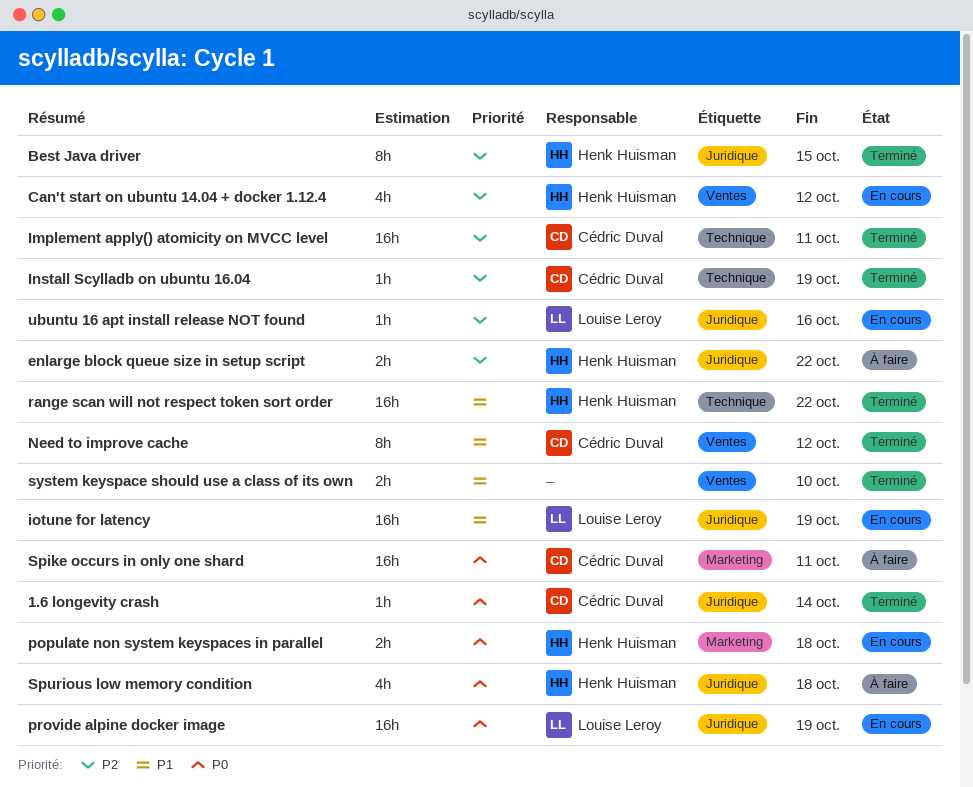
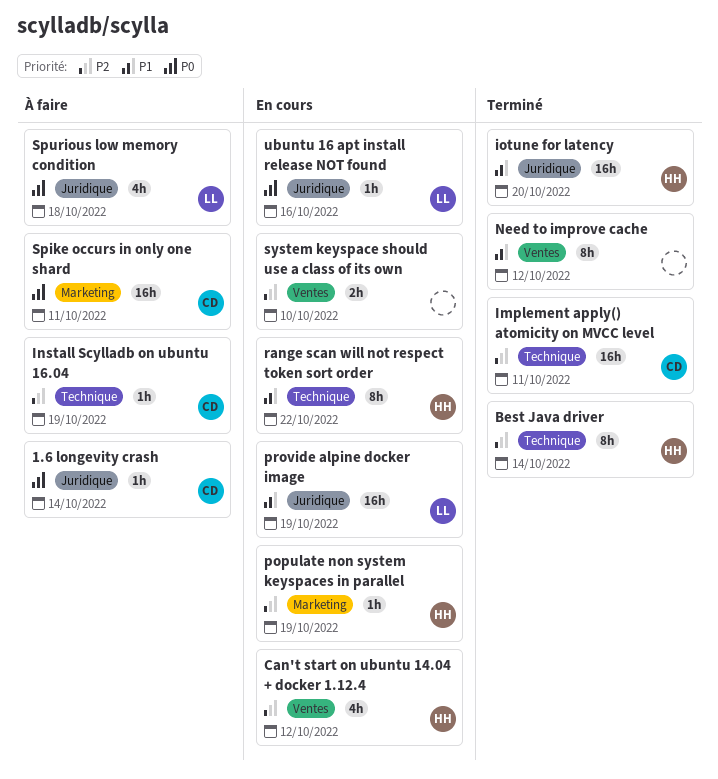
1.6 longevity crash, status: Terminé -> À faire
Best Java driver, label: Juridique -> Technique
Best Java driver, due: Oct 15 -> Oct 14
enlarge block queue size in setup script: present -> none
Install Scylladb on ubuntu 16.04, status: Terminé -> À faire
iotune for latency, status: En cours -> Terminé
iotune for latency, owner: Louise Leroy -> Henk Huisman
iotune for latency, due: Oct 19 -> Oct 20
Need to improve cache, owner: Cédric Duval -> none
populate non system keyspaces in parallel, priority: P0 -> P2
populate non system keyspaces in parallel, estimate: 2h -> 1h
populate non system keyspaces in parallel, due: Oct 18 -> Oct 19
provide alpine docker image, priority: P0 -> P1
range scan will not respect token sort order, status: Terminé -> En cours
range scan will not respect token sort order, estimate: 16h -> 8h
Spurious low memory condition, owner: Henk Huisman -> Louise Leroy
system keyspace should use a class of its own, status: Terminé -> En cours
system keyspace should use a class of its own, priority: P1 -> P2
ubuntu 16 apt install release NOT found, priority: P2 -> P0

